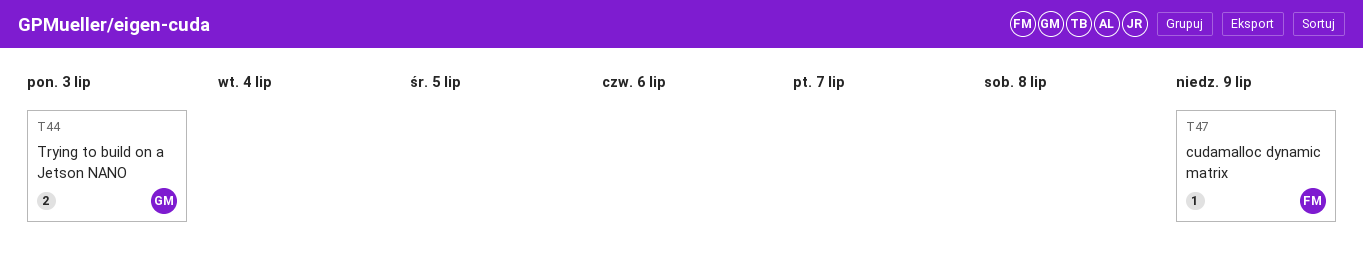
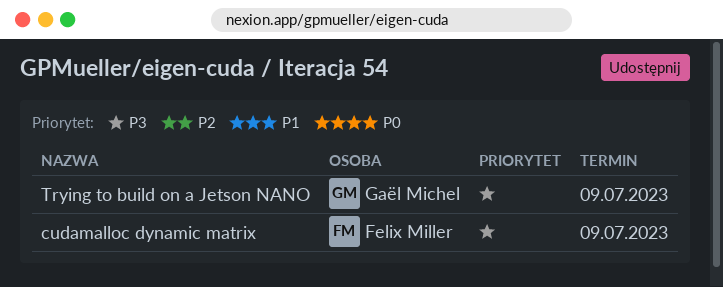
Trying to build on a Jetson NANO, due: Jul 3 -> Jul 9

